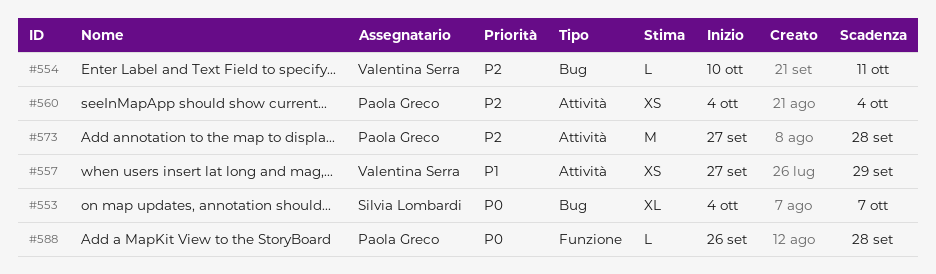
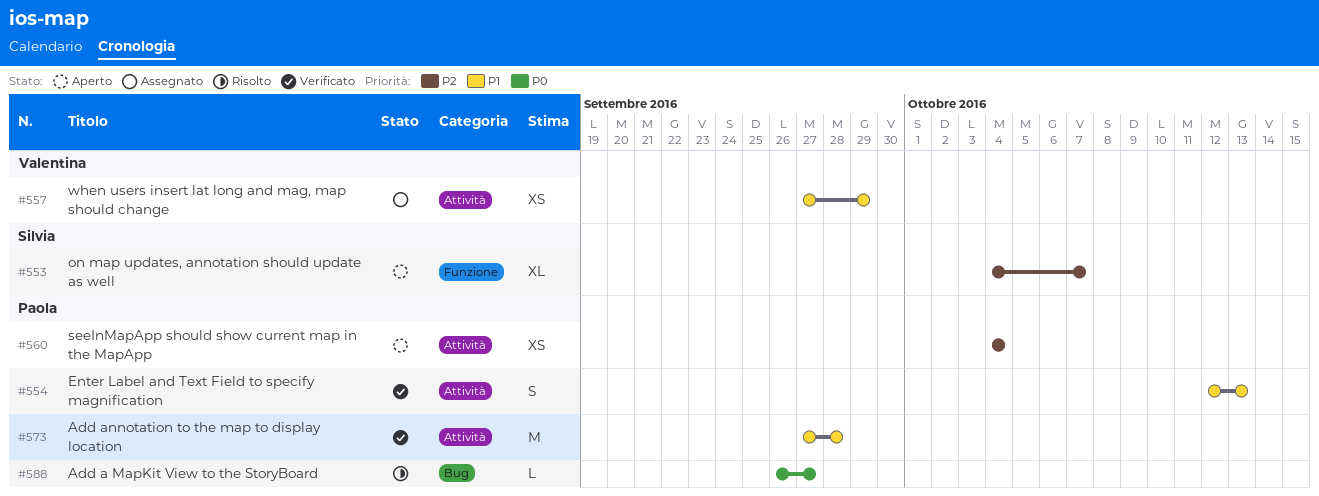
#553, priority: P0 -> P2
#553, label: Bug -> Funzione
#554, owner: Valentina Serra -> Paola Greco
#554, priority: P2 -> P1
#554, label: Bug -> Attività
#554, estimate: L -> S
#554, start: Oct 10 -> Oct 12
#554, due: Oct 11 -> Oct 13
#573, priority: P2 -> P1
#588, label: Funzione -> Bug
#588, due: Sep 28 -> Sep 27

